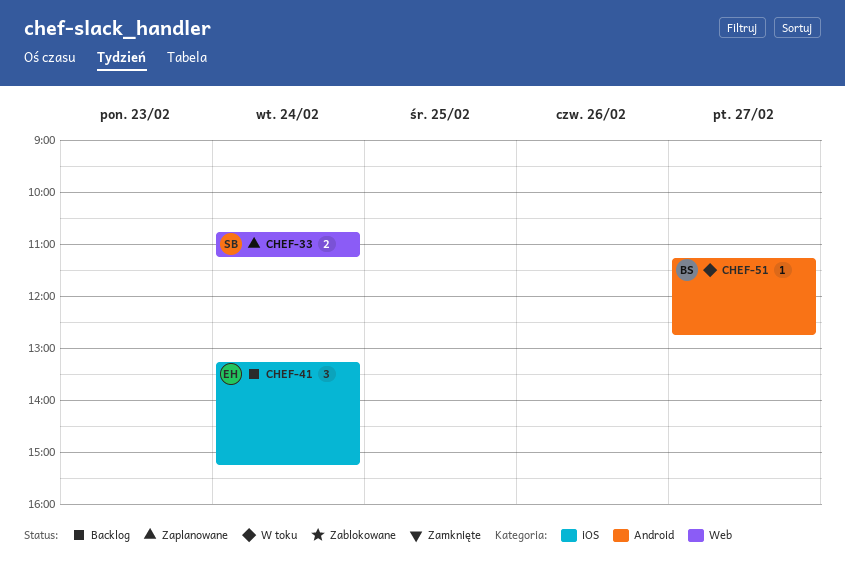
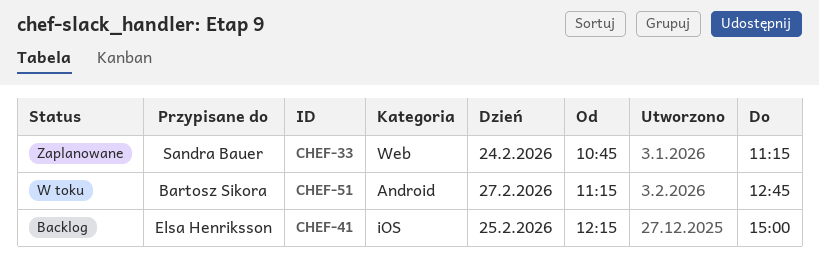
CHEF-41, day: Feb 24 -> Feb 25
CHEF-41, begins: 13:15 -> 12:15
CHEF-41, ends: 15:15 -> 15:00

